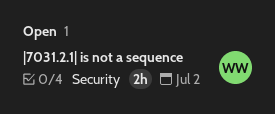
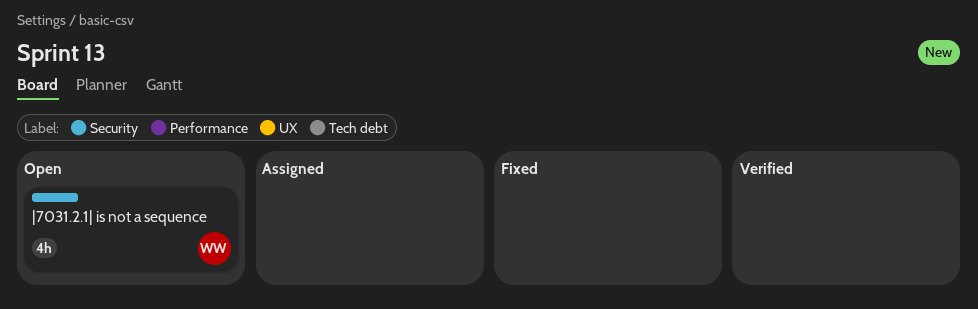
|7031.2.1| is not a sequence, estimate: 2h -> 4h

